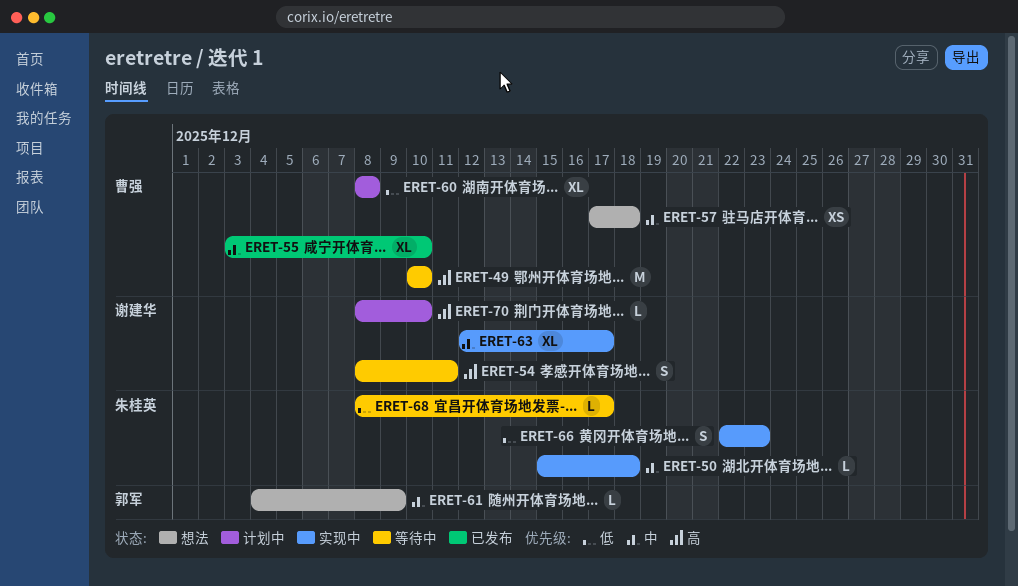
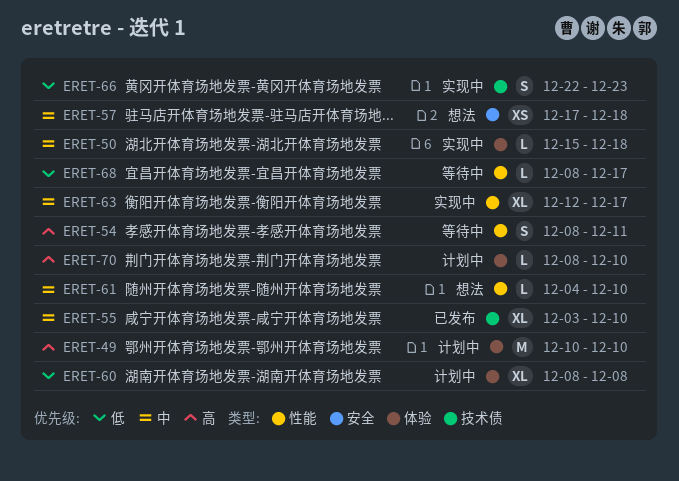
ERET-49, status: 等待中 -> 计划中
ERET-61, due: Dec 9 -> Dec 10

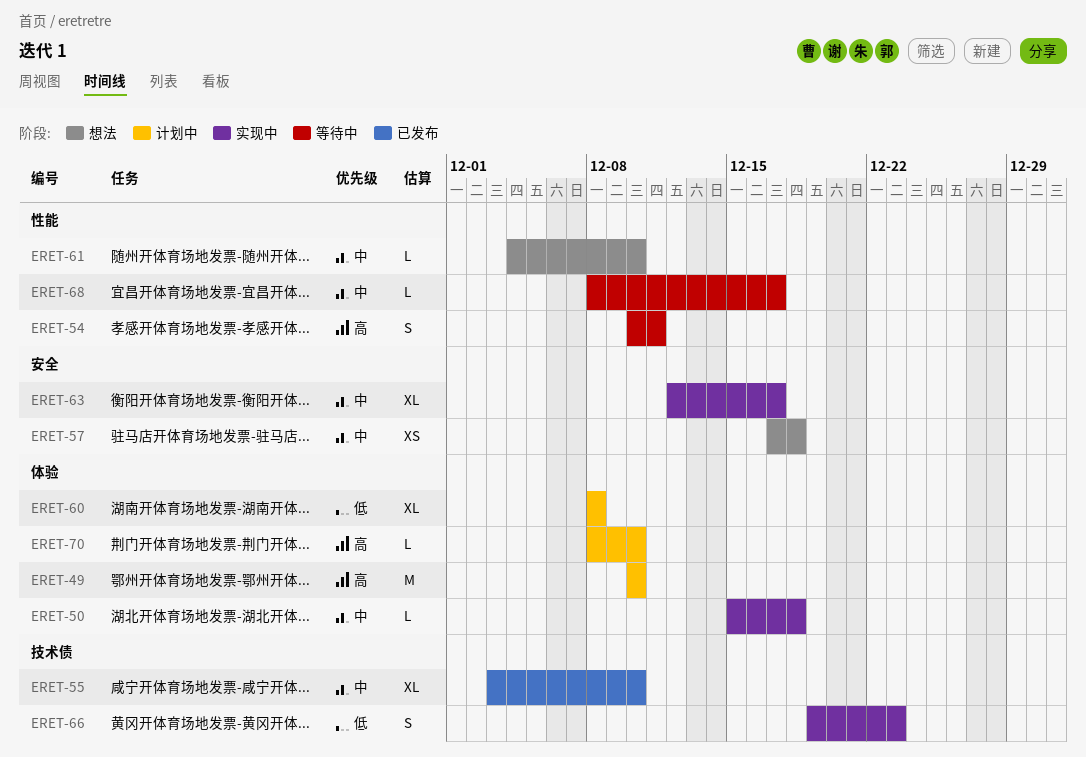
ERET-54, start: Dec 8 -> Dec 10
ERET-63, label: 性能 -> 安全
ERET-66, start: Dec 22 -> Dec 19
ERET-68, priority: 低 -> 中

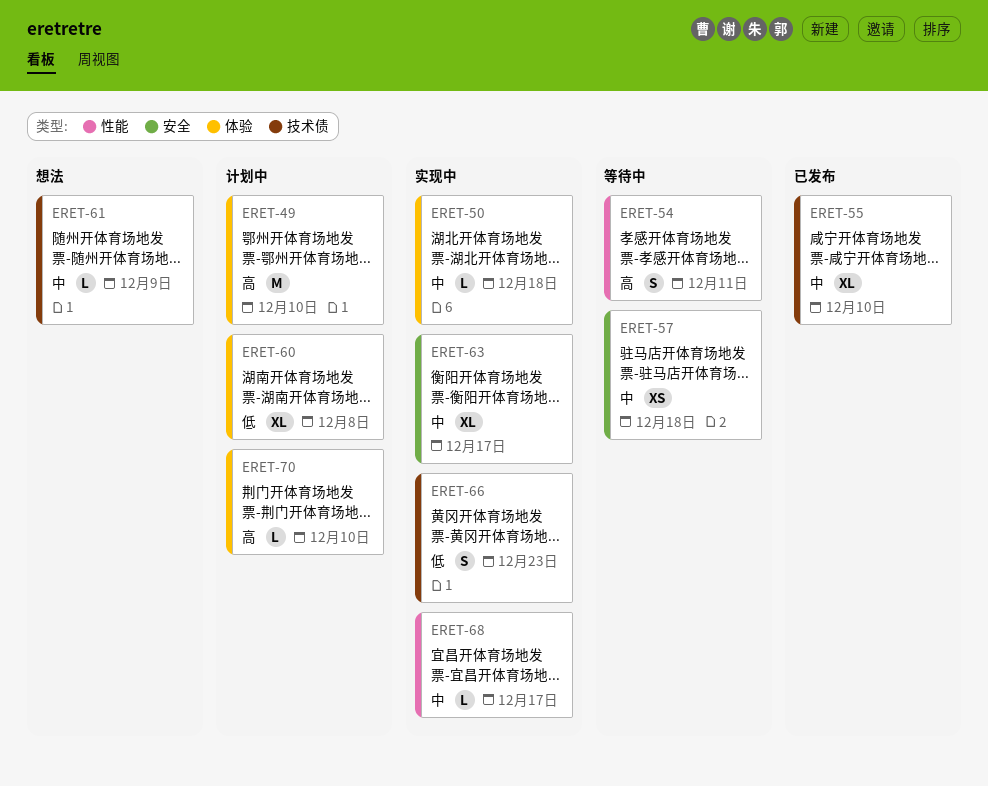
ERET-57, status: 想法 -> 等待中
ERET-61, label: 性能 -> 技术债
ERET-61, due: Dec 10 -> Dec 9
ERET-68, status: 等待中 -> 实现中

